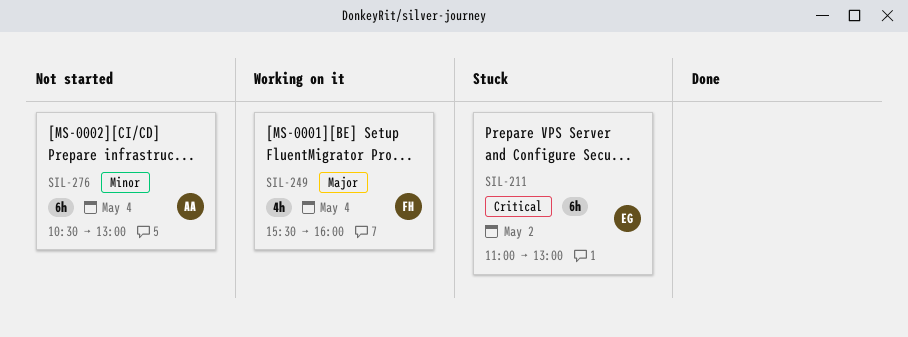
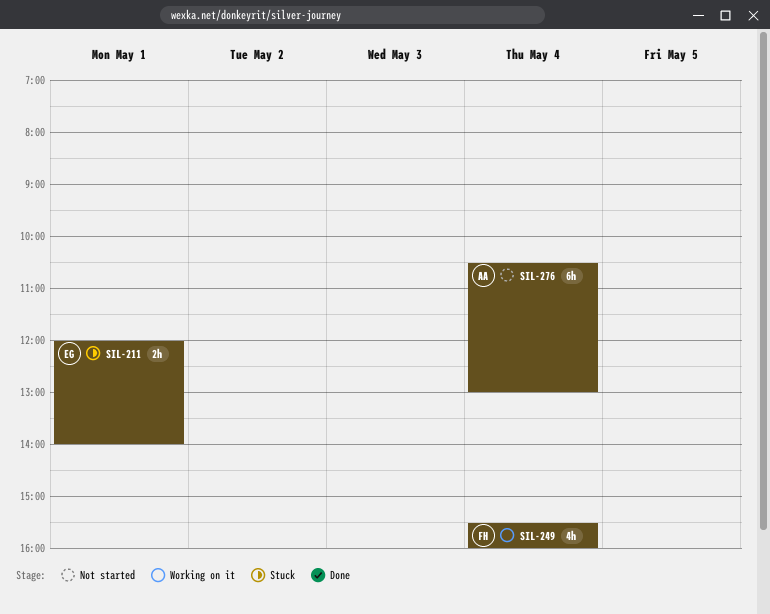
SIL-211, estimate: 6h -> 2h
SIL-211, day: May 2 -> May 1
SIL-211, begins: 11:00 -> 12:00
SIL-211, ends: 13:00 -> 14:00

